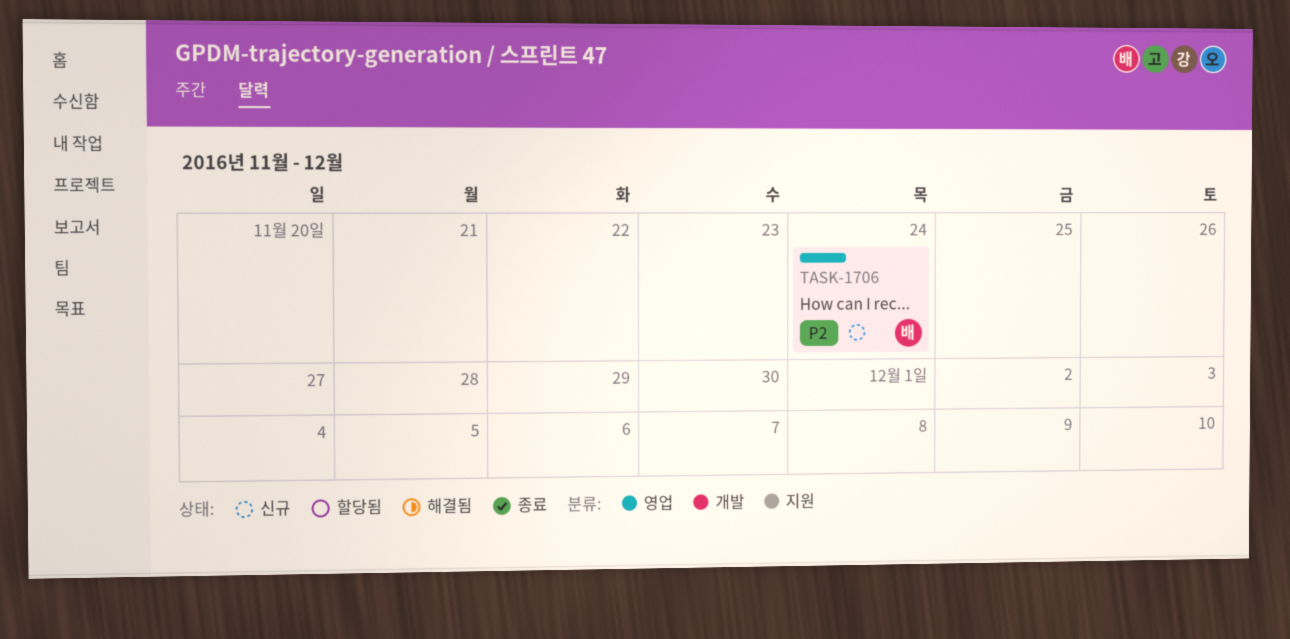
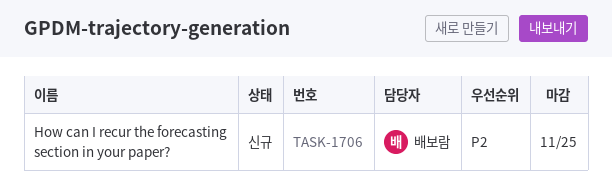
TASK-1706, due: Nov 24 -> Nov 25

